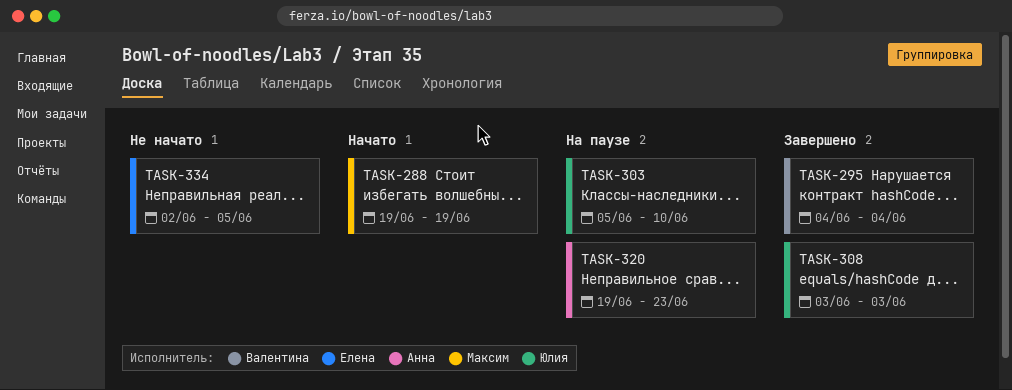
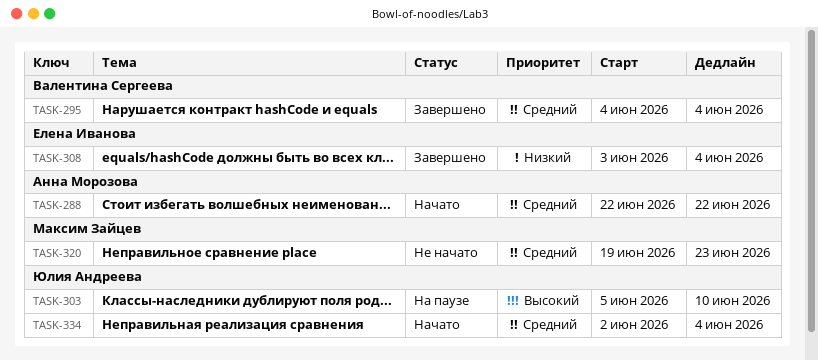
TASK-288, owner: Максим Зайцев -> Анна Морозова
TASK-288, start: Jun 19 -> Jun 22
TASK-288, due: Jun 19 -> Jun 22
TASK-308, owner: Юлия Андреева -> Елена Иванова
TASK-308, due: Jun 3 -> Jun 4
TASK-320, status: На паузе -> Не начато
TASK-320, owner: Анна Морозова -> Максим Зайцев
TASK-334, status: Не начато -> Начато
TASK-334, owner: Елена Иванова -> Юлия Андреева
TASK-334, due: Jun 5 -> Jun 4

